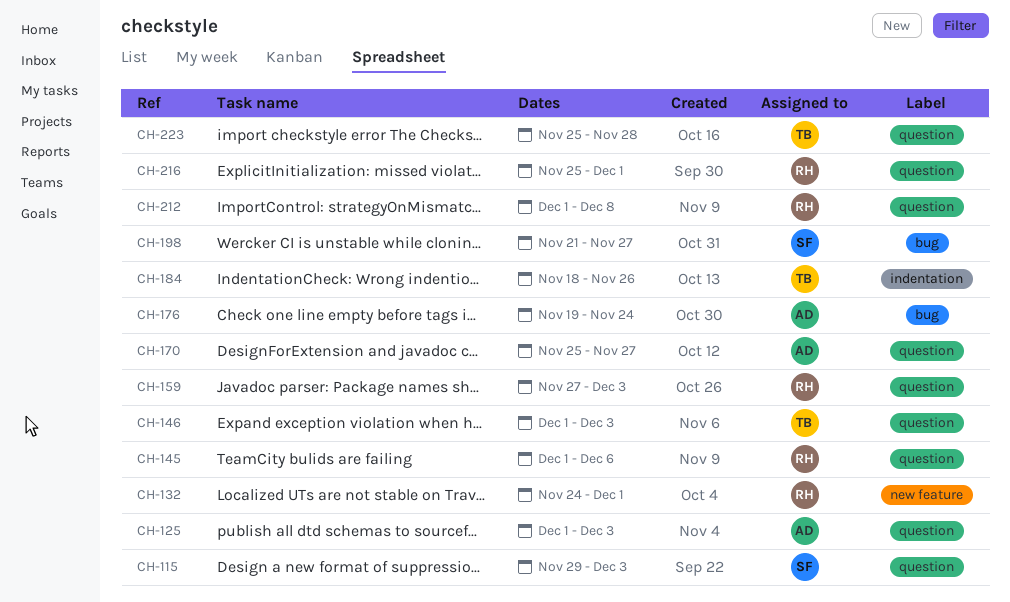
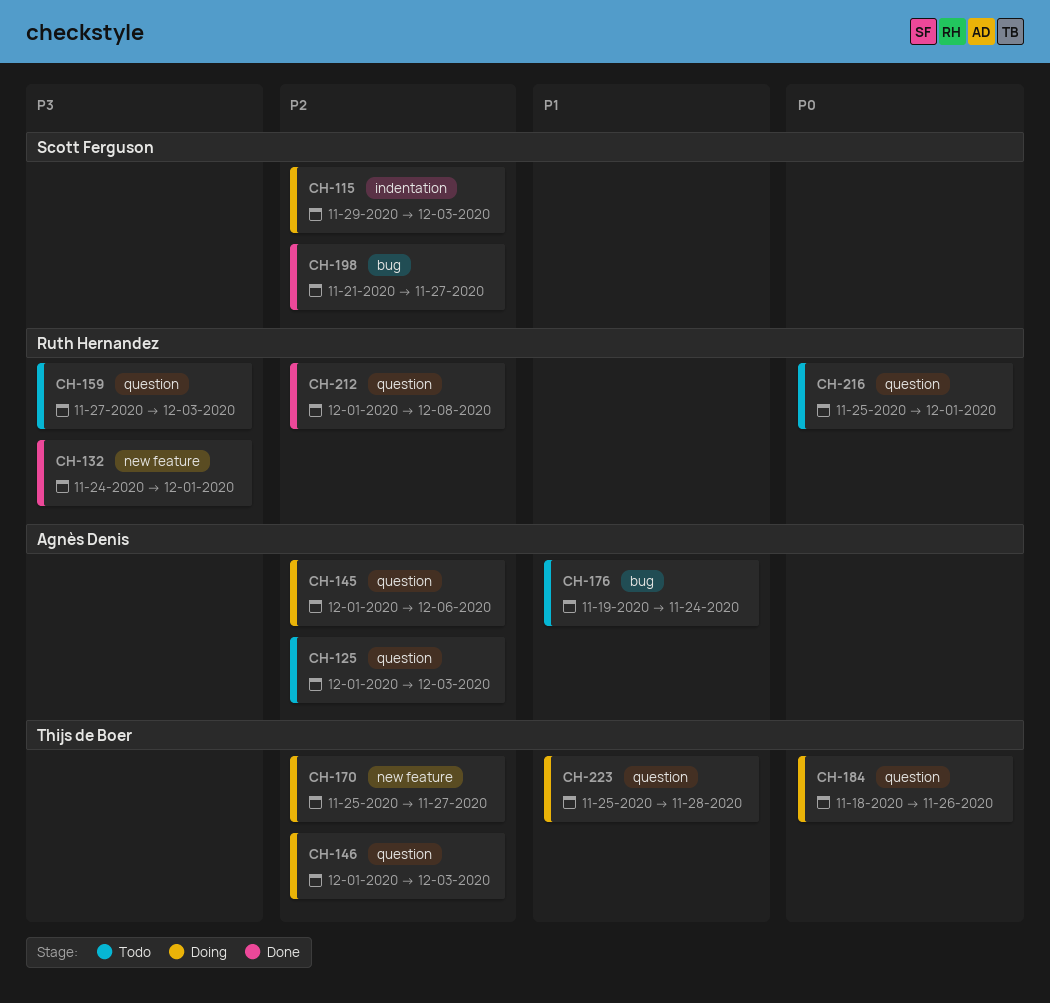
CH-115, label: question -> indentation
CH-145, owner: Ruth Hernandez -> Agnès Denis
CH-170, owner: Agnès Denis -> Thijs de Boer
CH-170, label: question -> new feature
CH-184, label: indentation -> question

